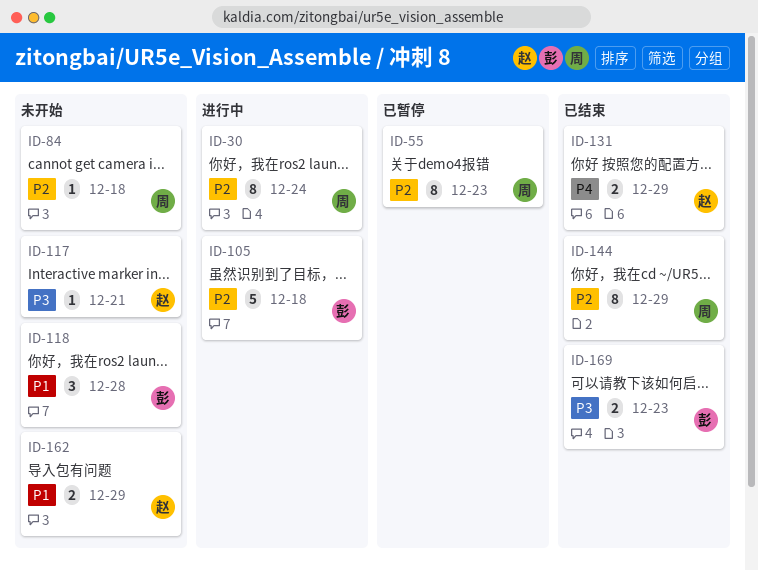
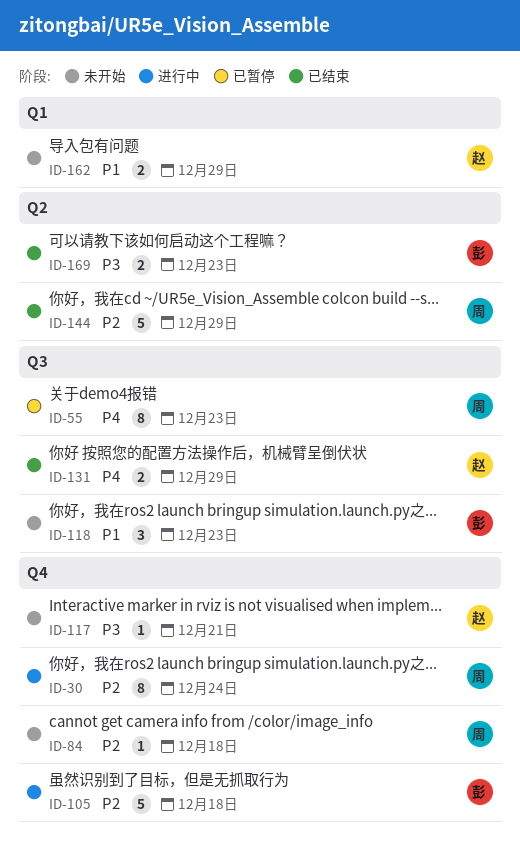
ID-55, priority: P2 -> P4
ID-118, due: Dec 28 -> Dec 23
ID-144, estimate: 8 -> 5

